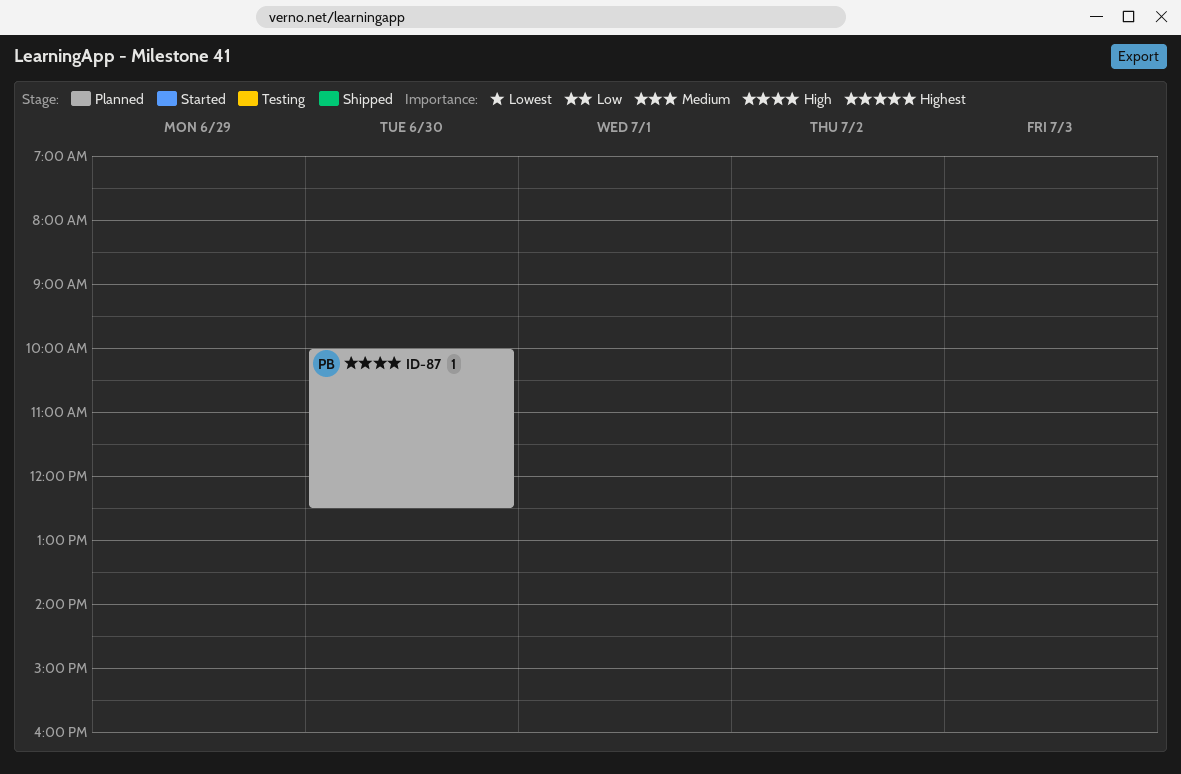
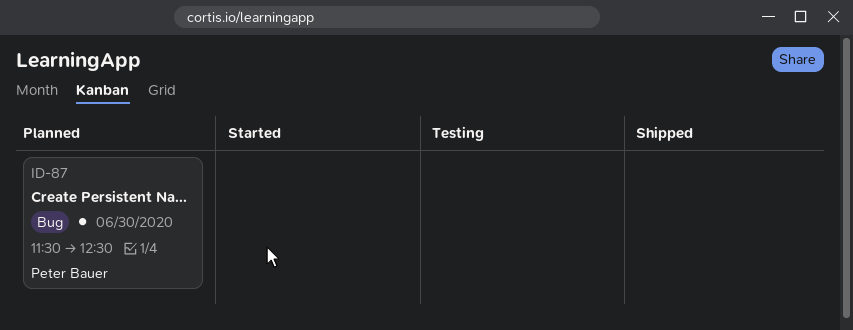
ID-87, begins: 10:00 -> 11:30

